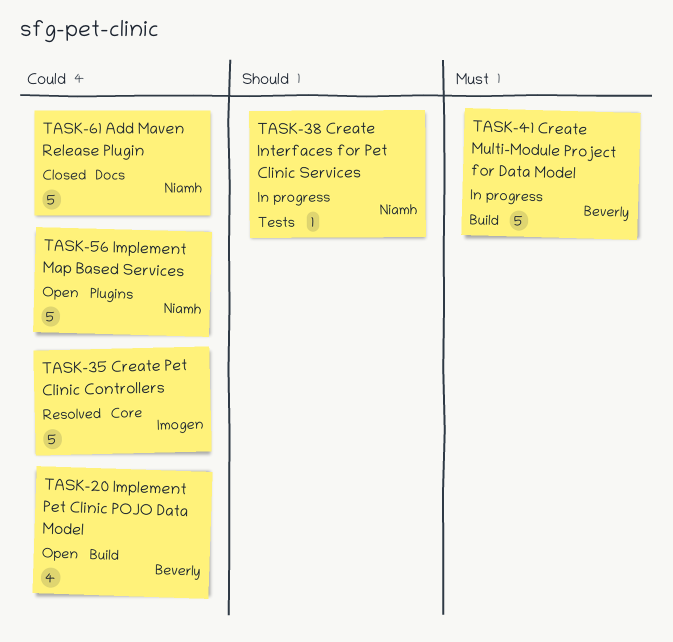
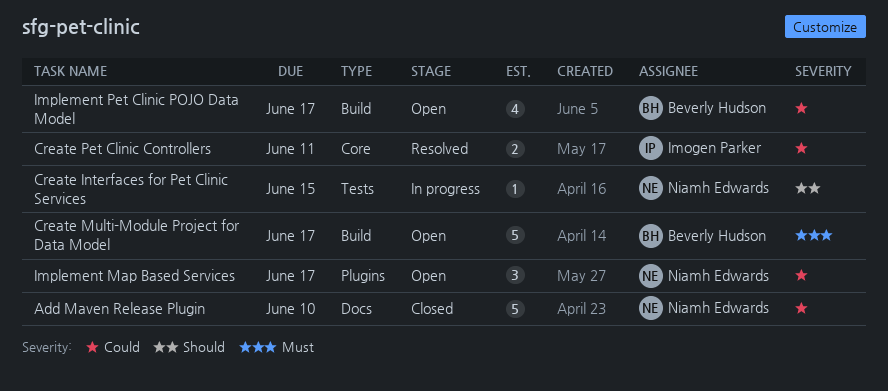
Create Multi-Module Project for Data Model, status: In progress -> Open
Create Pet Clinic Controllers, estimate: 5 -> 2
Implement Map Based Services, estimate: 5 -> 3

